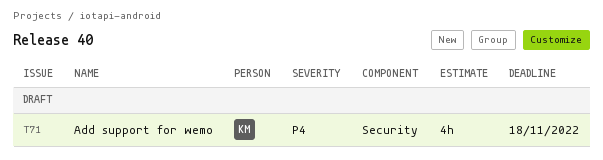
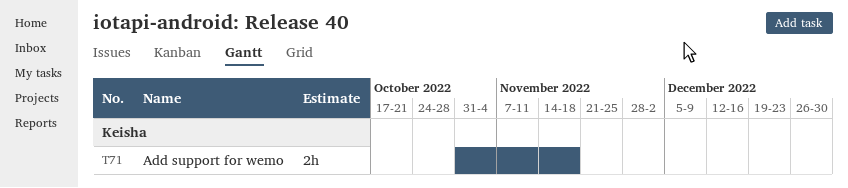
T71, estimate: 4h -> 2h

